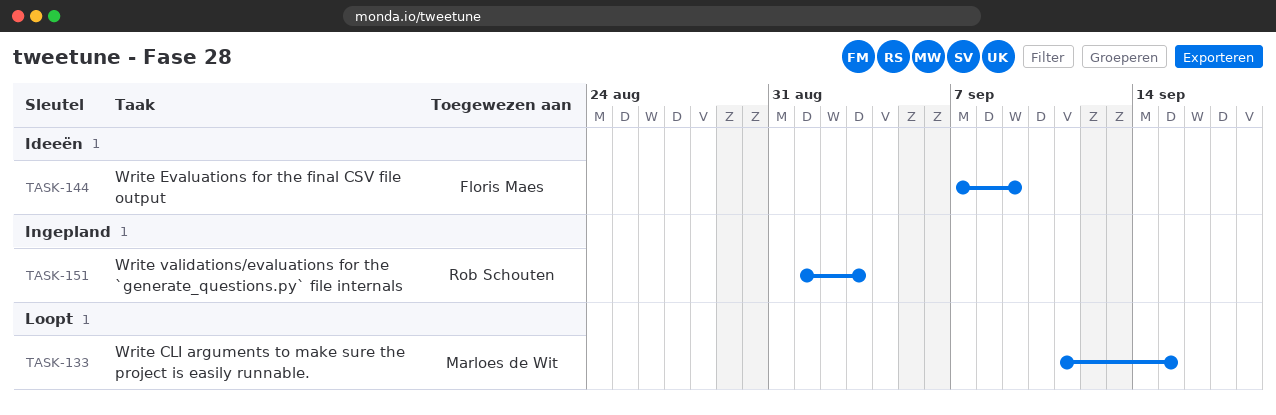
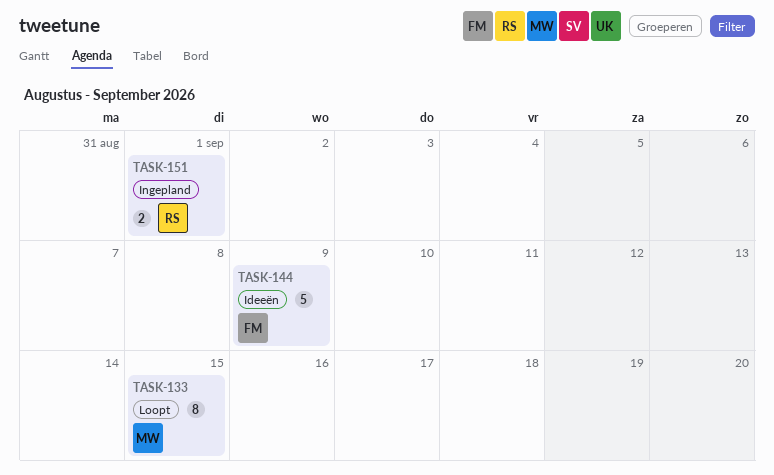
TASK-151, due: Sep 3 -> Sep 1

